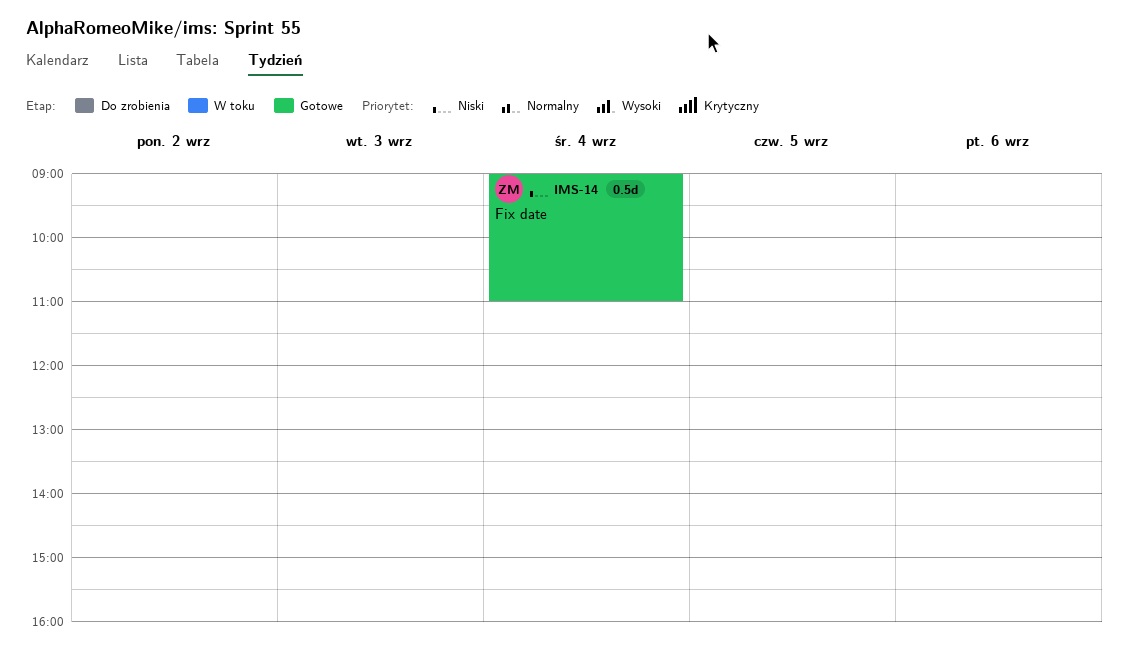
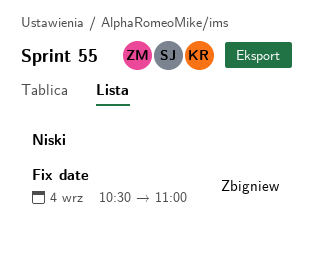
Fix date, begins: 09:00 -> 10:30

